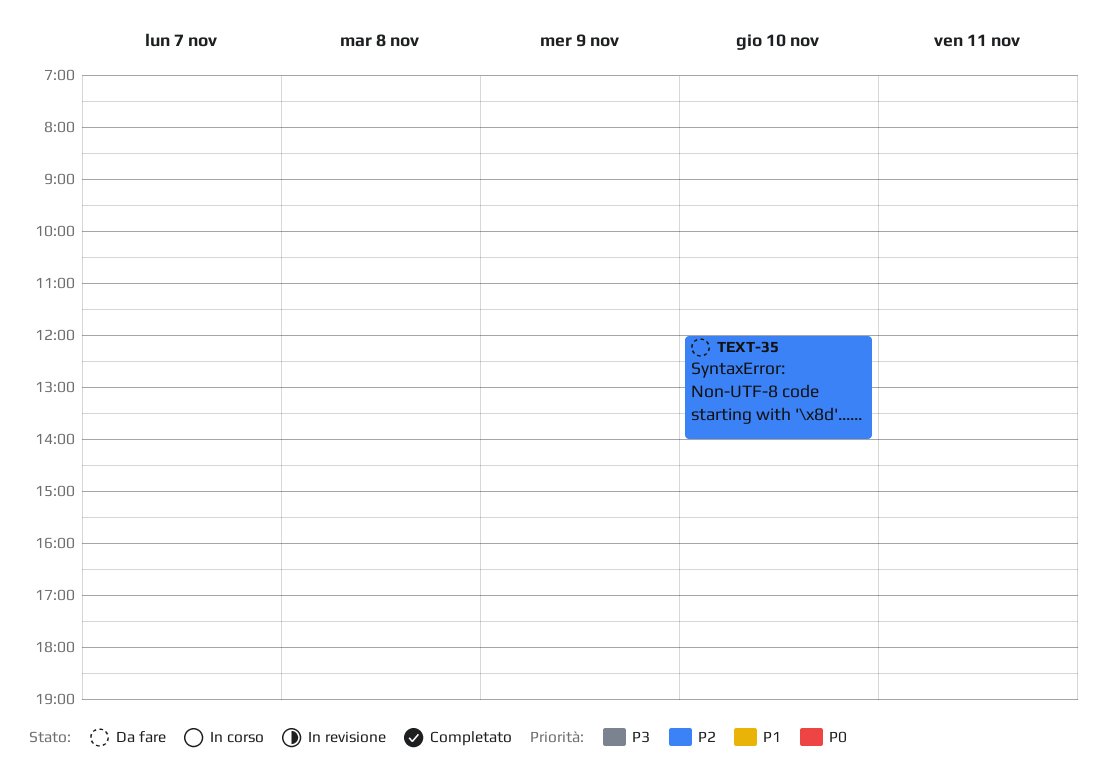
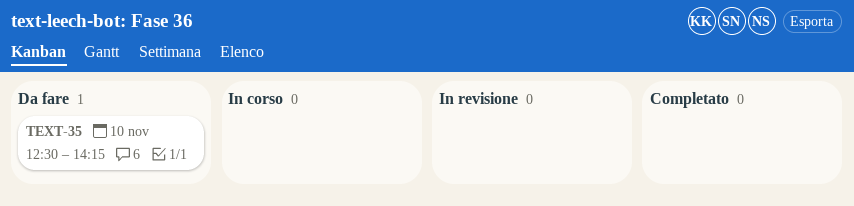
TEXT-35, begins: 12:00 -> 12:30
TEXT-35, ends: 14:00 -> 14:15

